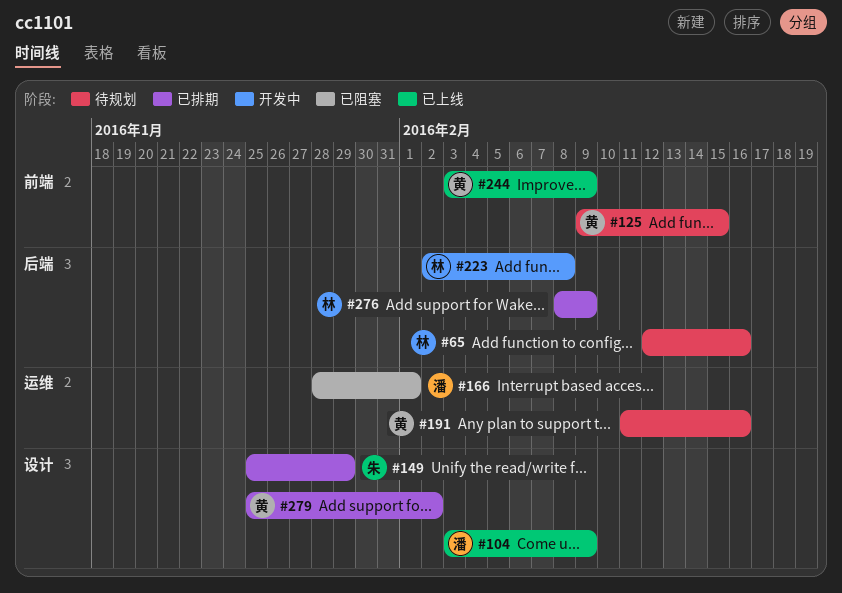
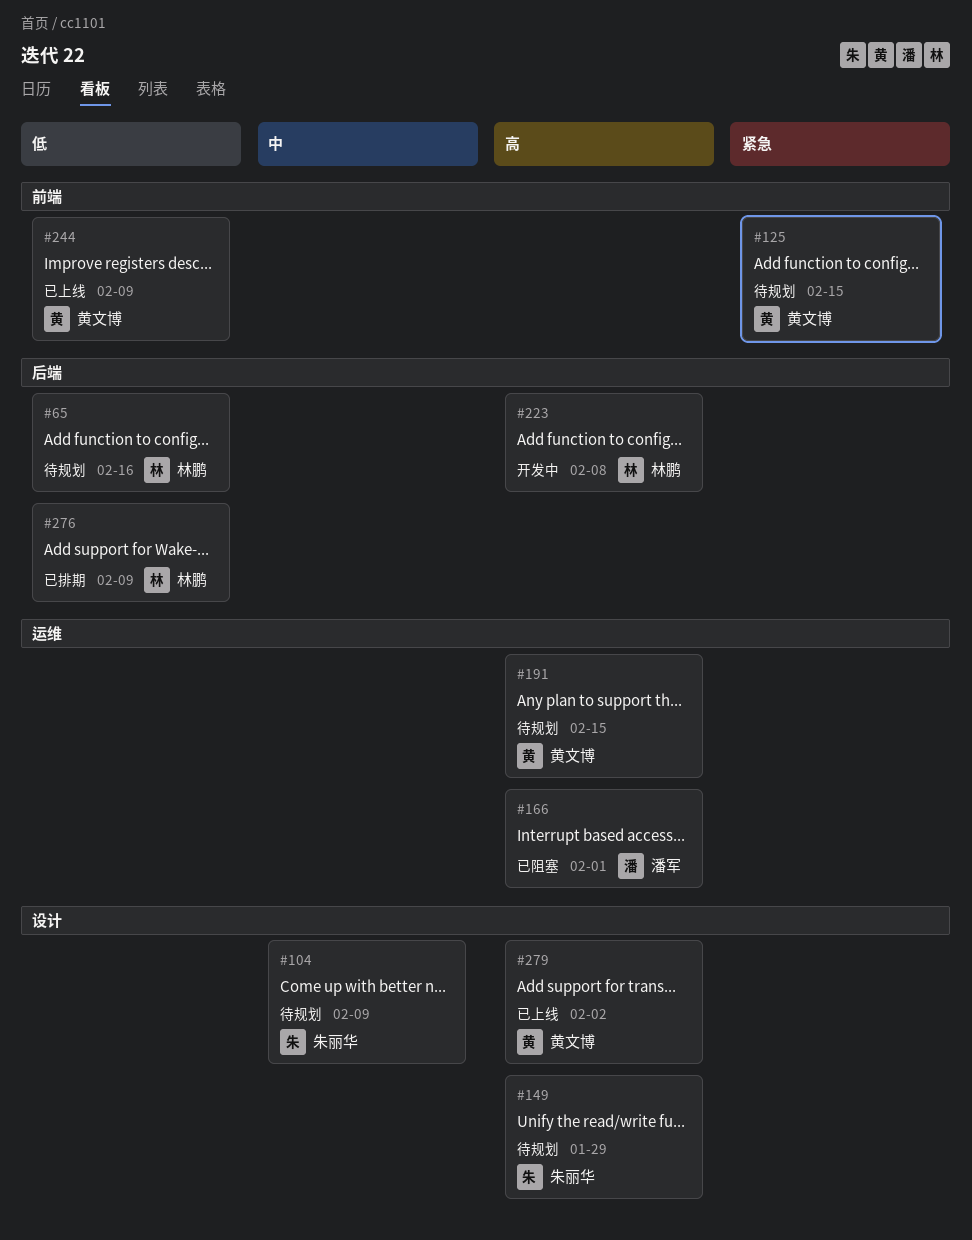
#104, status: 已上线 -> 待规划
#104, owner: 潘军 -> 朱丽华
#149, status: 已排期 -> 待规划
#191, due: Feb 16 -> Feb 15
#279, status: 已排期 -> 已上线

